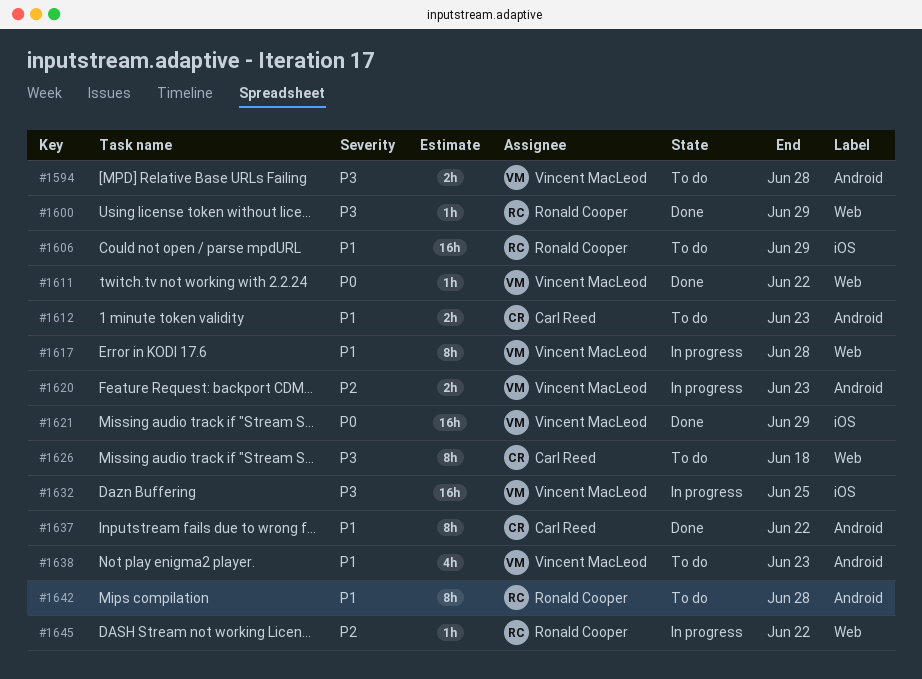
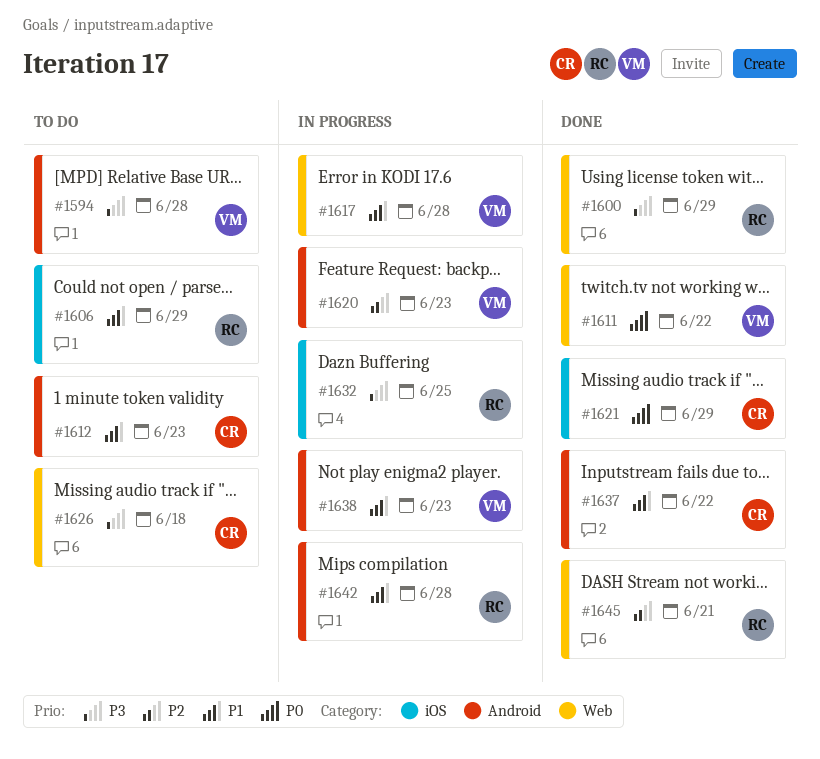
#1621, owner: Vincent MacLeod -> Carl Reed
#1632, owner: Vincent MacLeod -> Ronald Cooper
#1638, status: To do -> In progress
#1642, status: To do -> In progress
#1645, status: In progress -> Done
#1645, due: Jun 22 -> Jun 21

